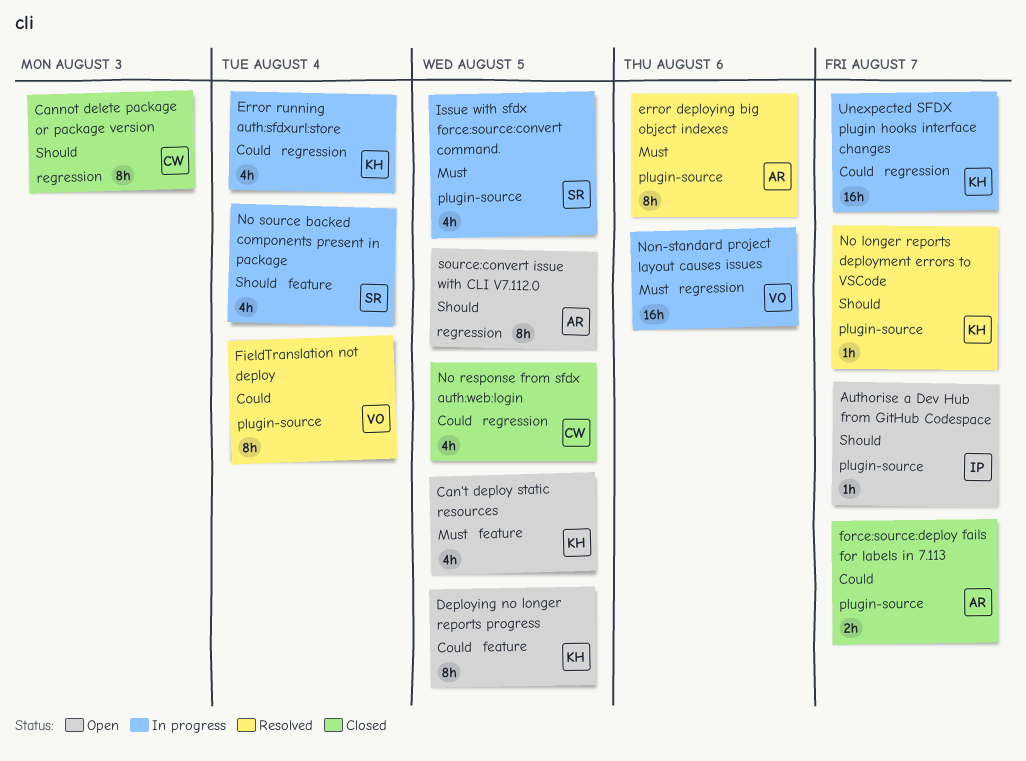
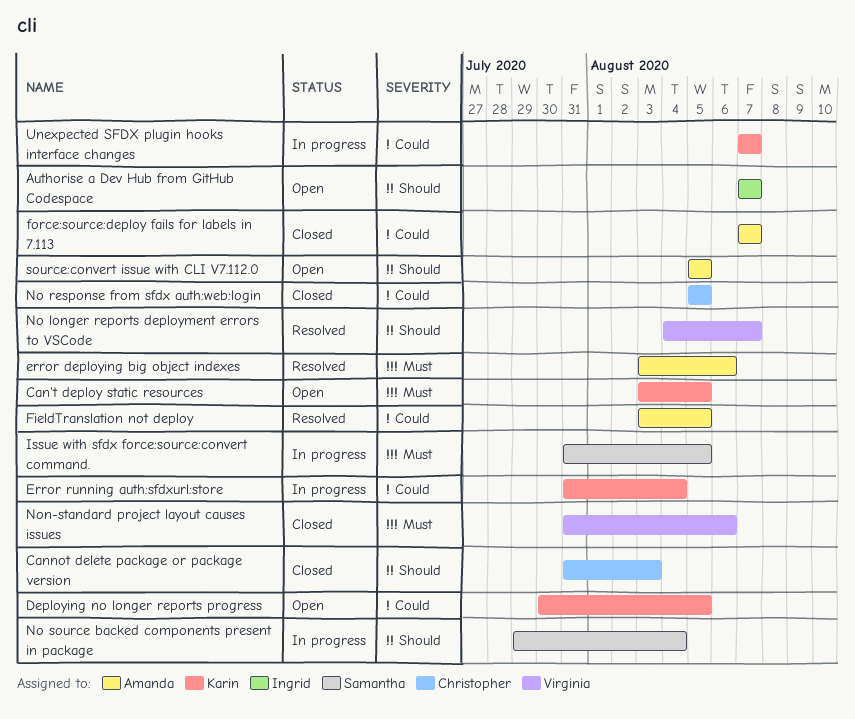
FieldTranslation not deploy, owner: Virginia -> Amanda
FieldTranslation not deploy, due: Aug 4 -> Aug 5
No longer reports deployment errors to VSCode, owner: Karin -> Virginia
Non-standard project layout causes issues, status: In progress -> Closed

